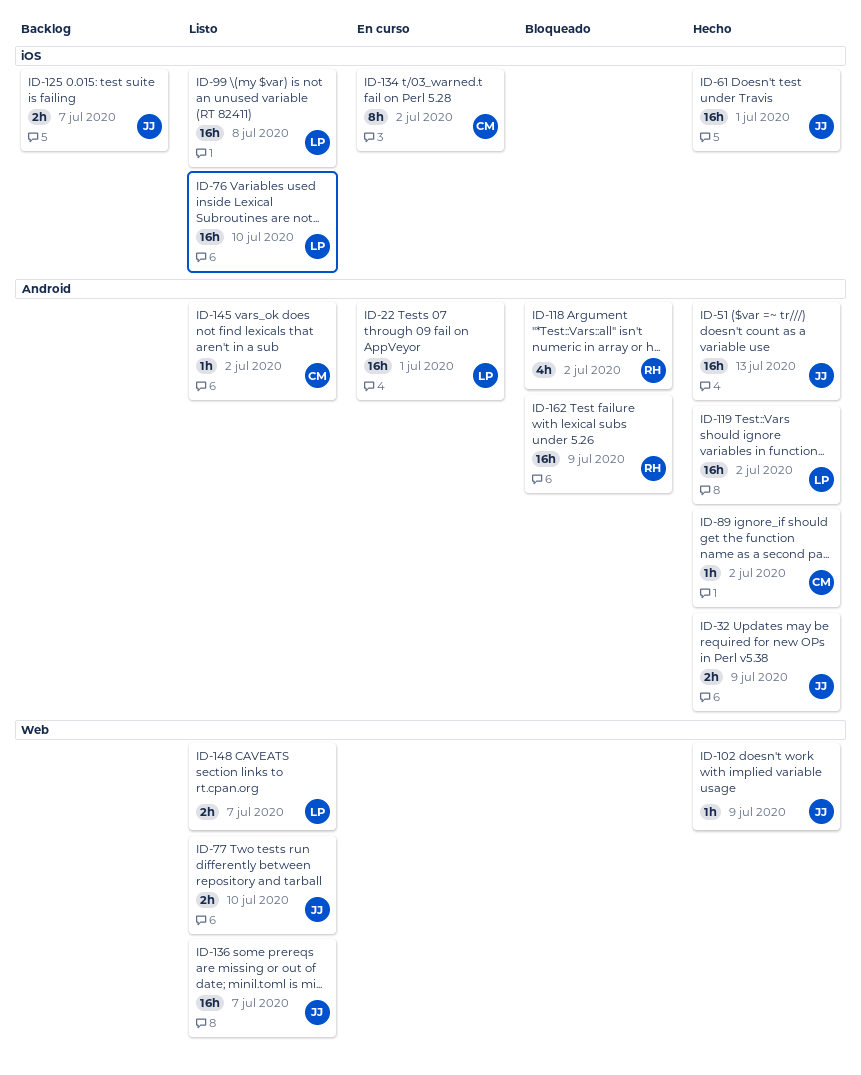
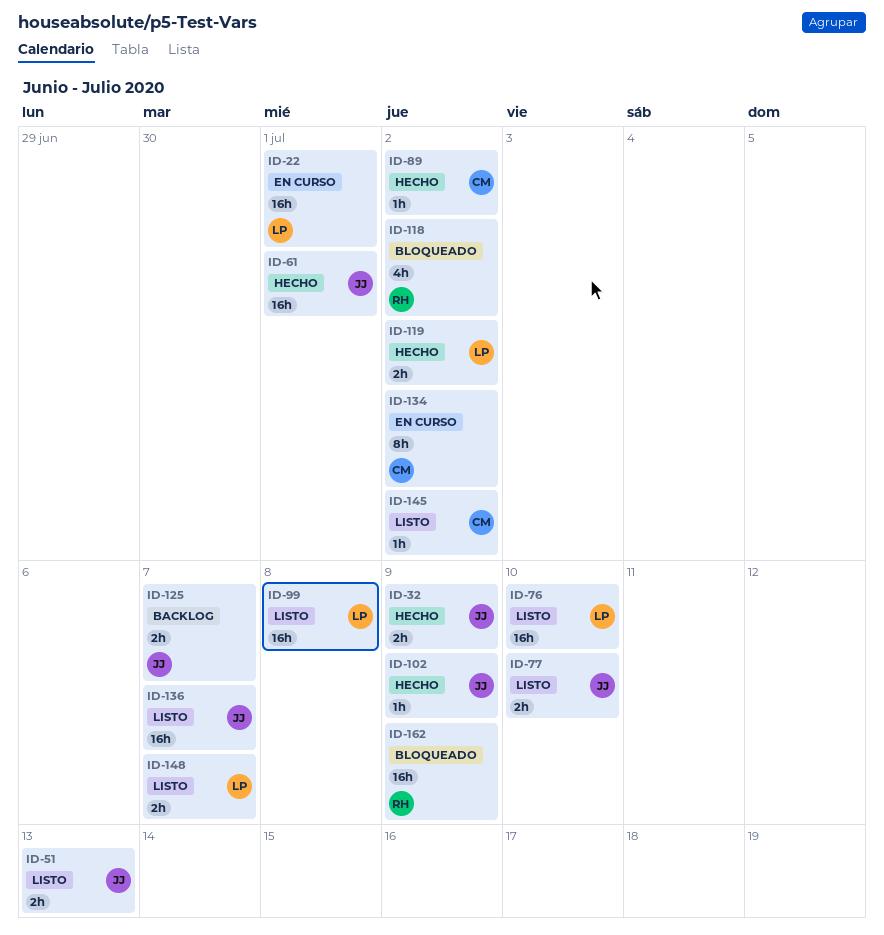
ID-51, status: Hecho -> Listo
ID-51, estimate: 16h -> 2h
ID-119, estimate: 16h -> 2h

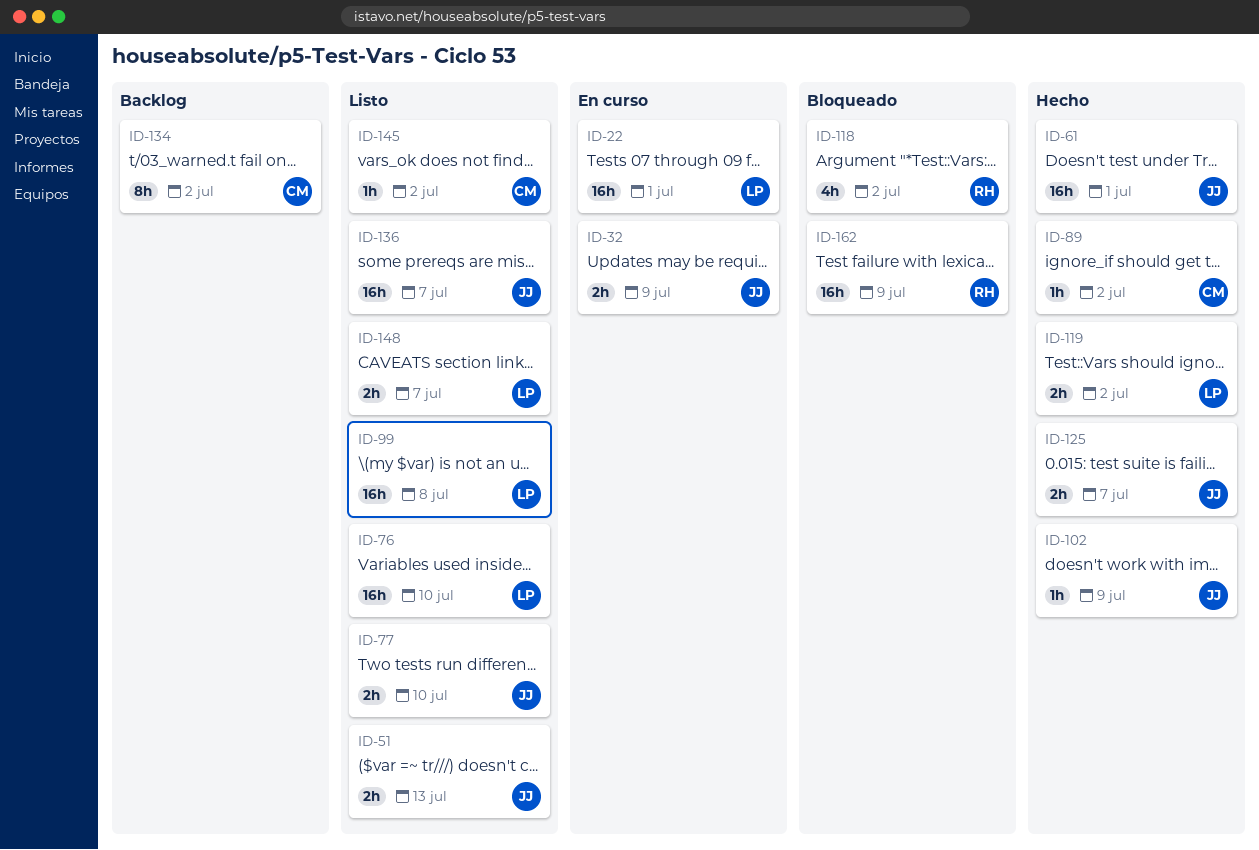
ID-32, status: Hecho -> En curso
ID-125, status: Backlog -> Hecho
ID-134, status: En curso -> Backlog

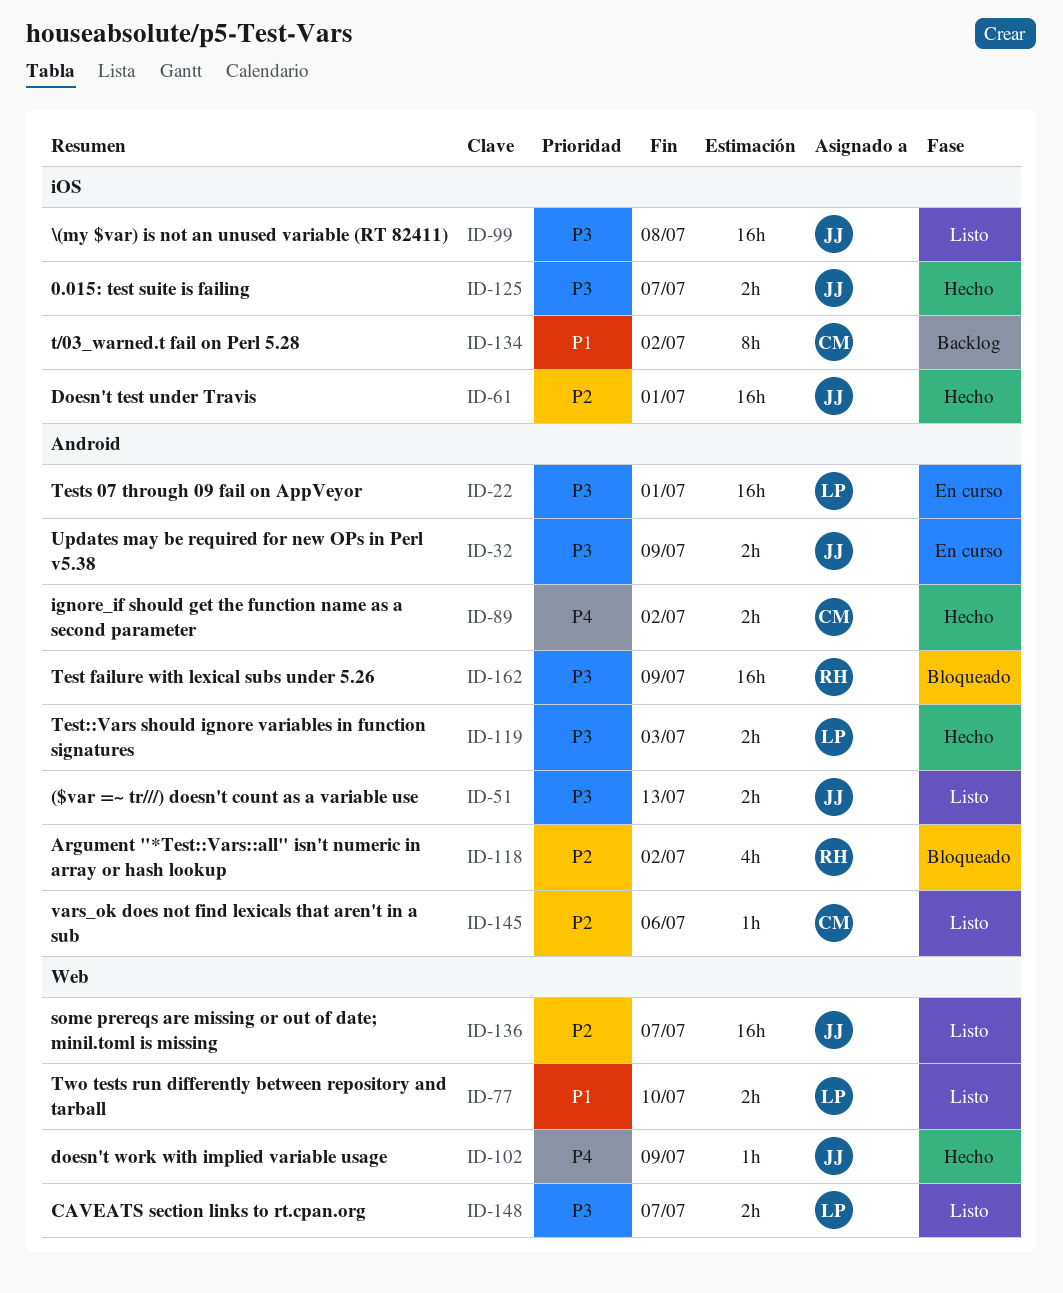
ID-76: present -> none
ID-77, owner: JJ -> LP
ID-89, estimate: 1h -> 2h
ID-99, owner: LP -> JJ
ID-119, due: Jul 2 -> Jul 3
ID-145, due: Jul 2 -> Jul 6

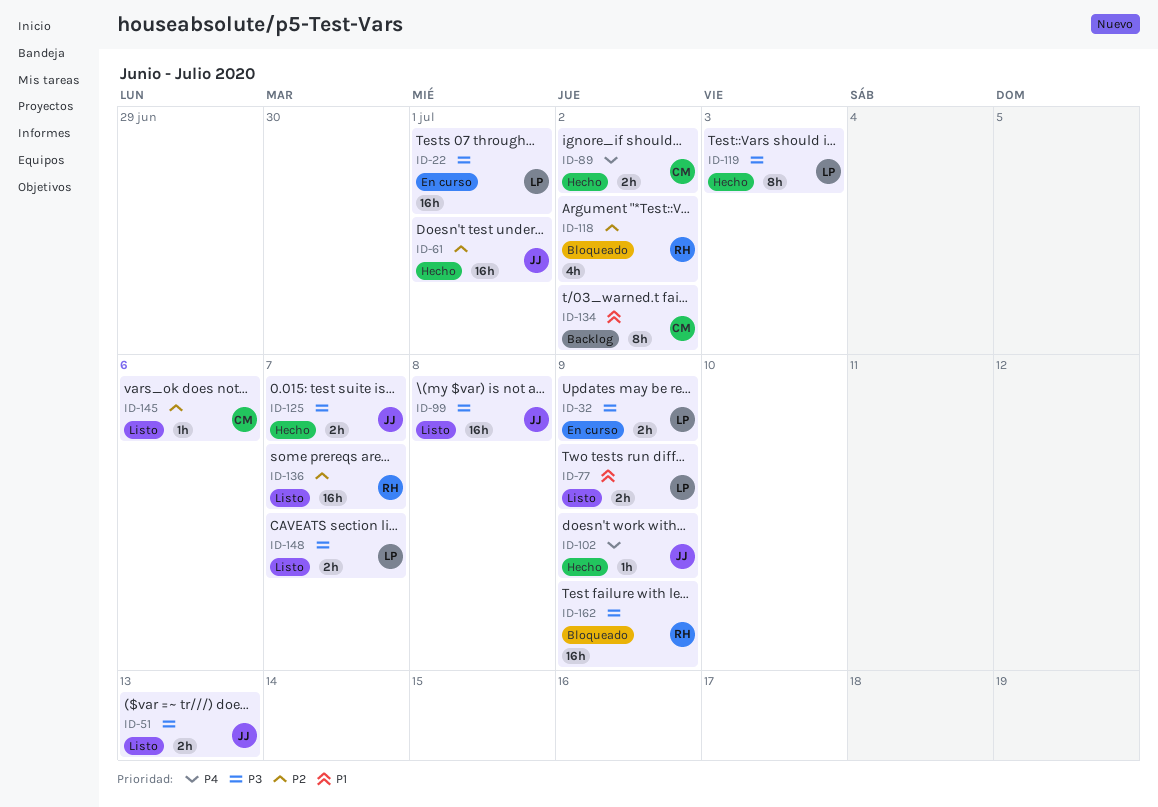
ID-32, owner: JJ -> LP
ID-77, due: Jul 10 -> Jul 9
ID-119, estimate: 2h -> 8h
ID-136, owner: JJ -> RH

